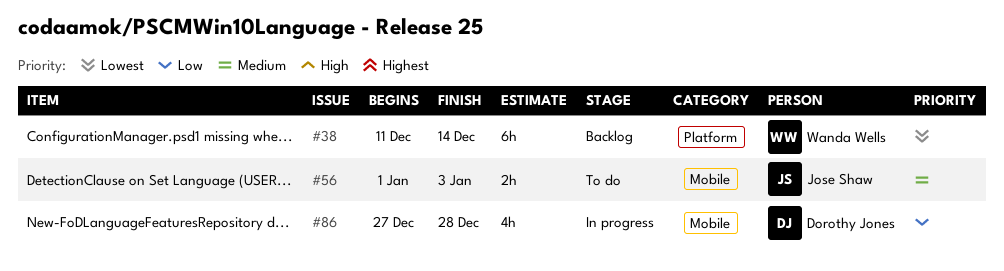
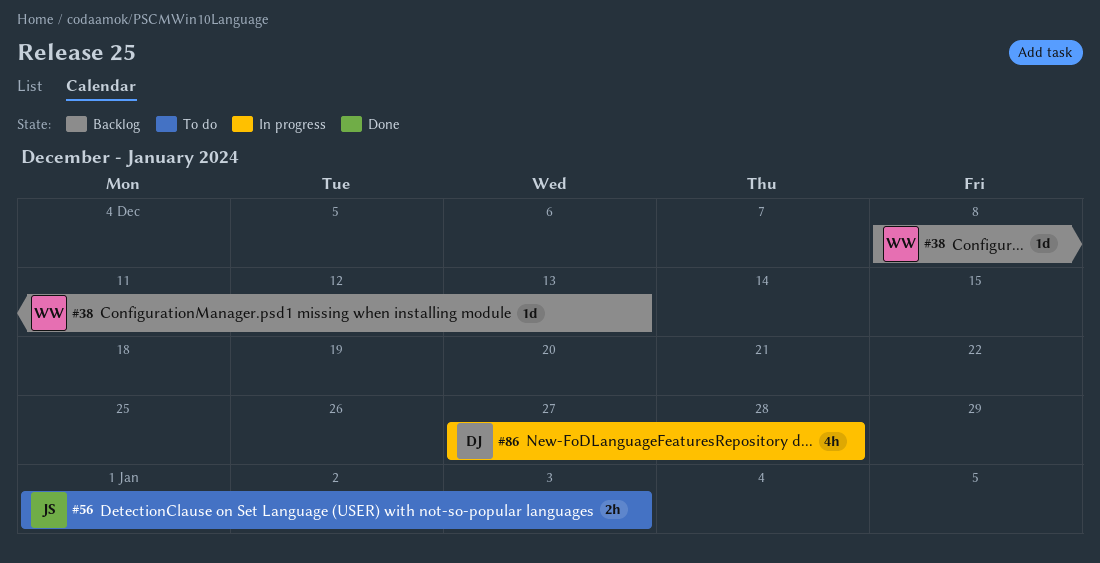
#38, estimate: 6h -> 1d
#38, start: Dec 11 -> Dec 8
#38, due: Dec 14 -> Dec 13

